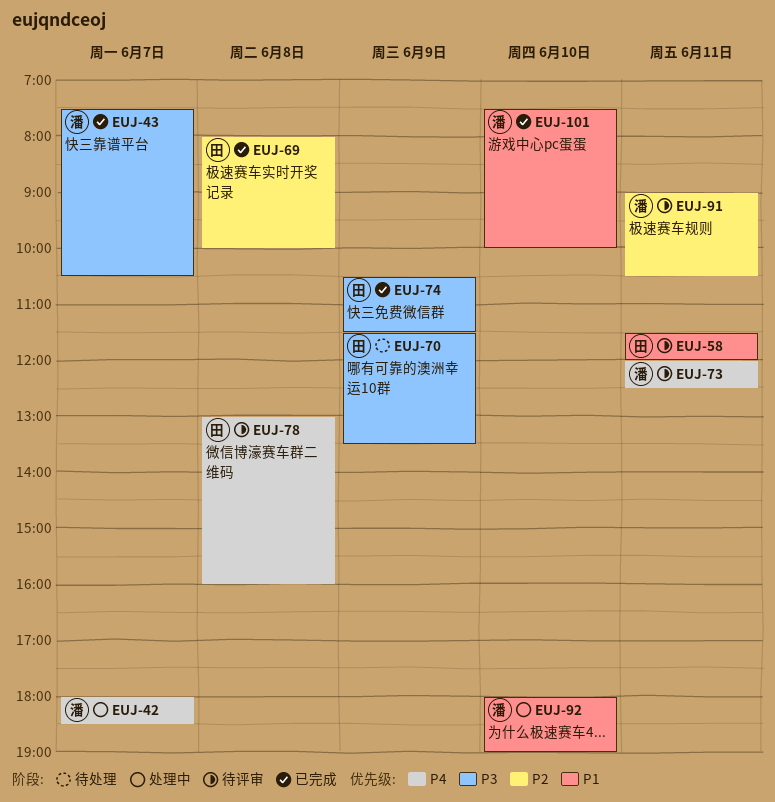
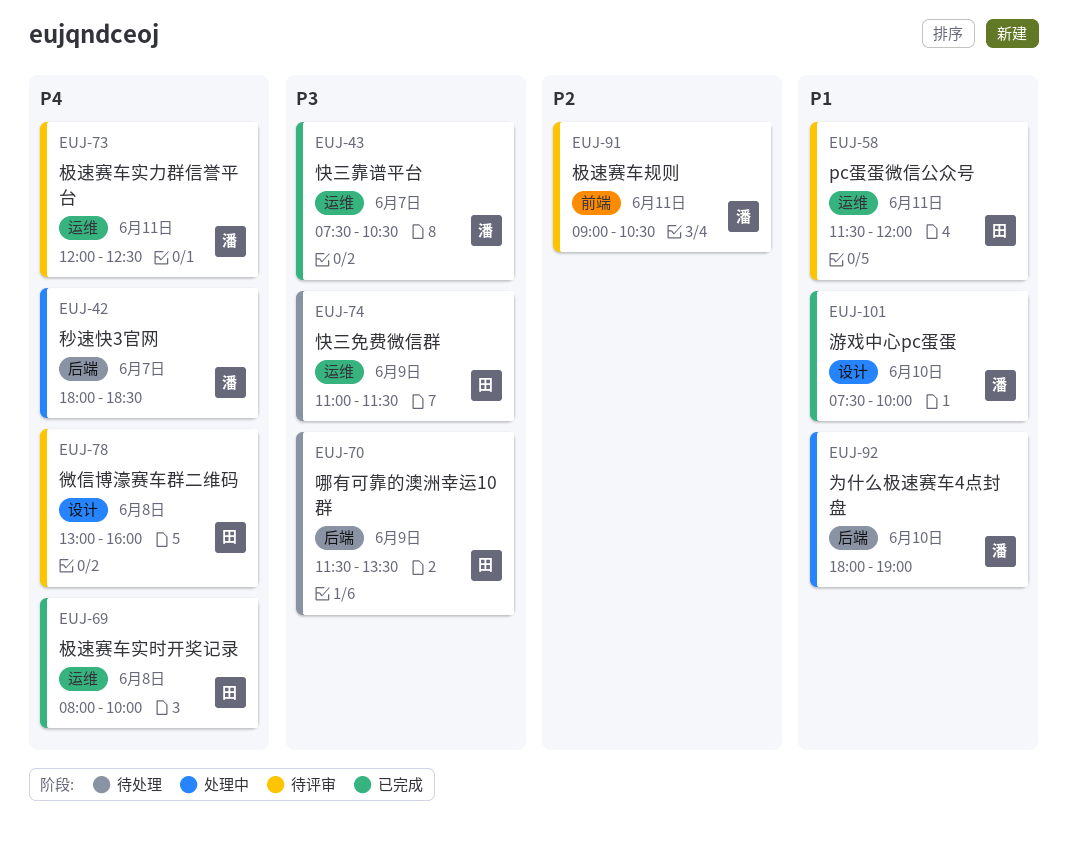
EUJ-69, priority: P2 -> P4
EUJ-74, status: 已完成 -> 待处理
EUJ-74, begins: 10:30 -> 11:00

